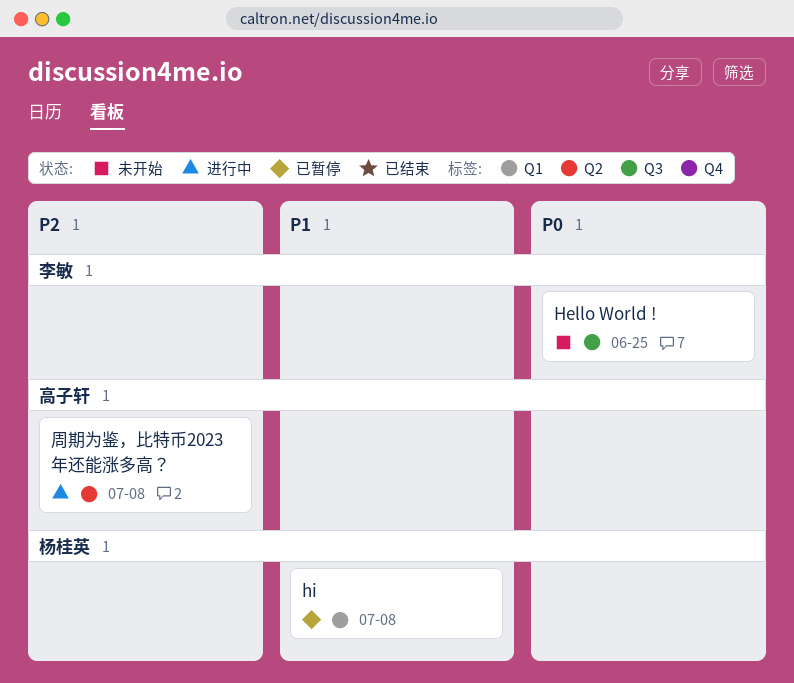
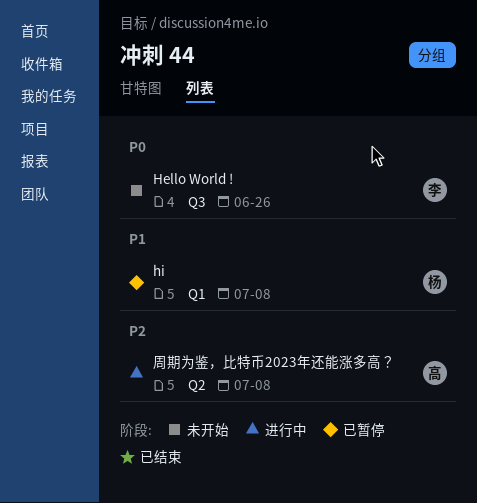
Hello World !, due: Jun 25 -> Jun 26

